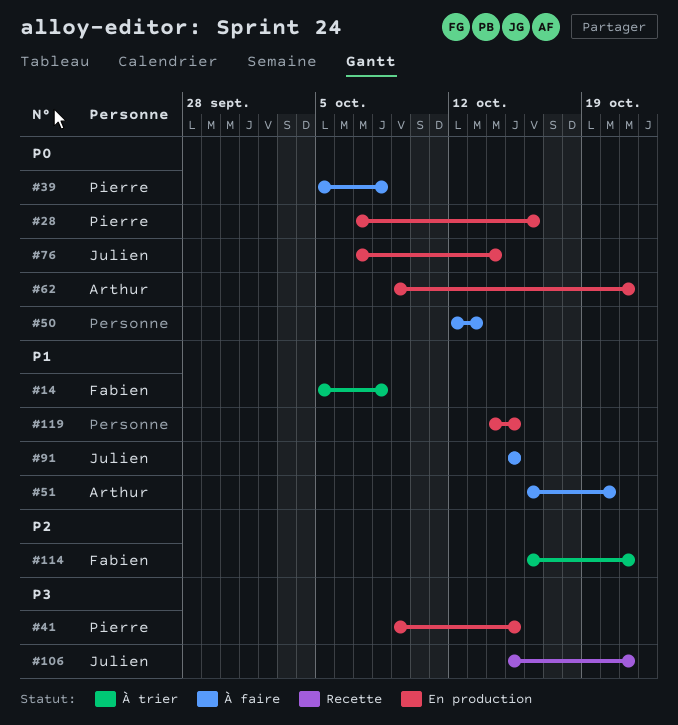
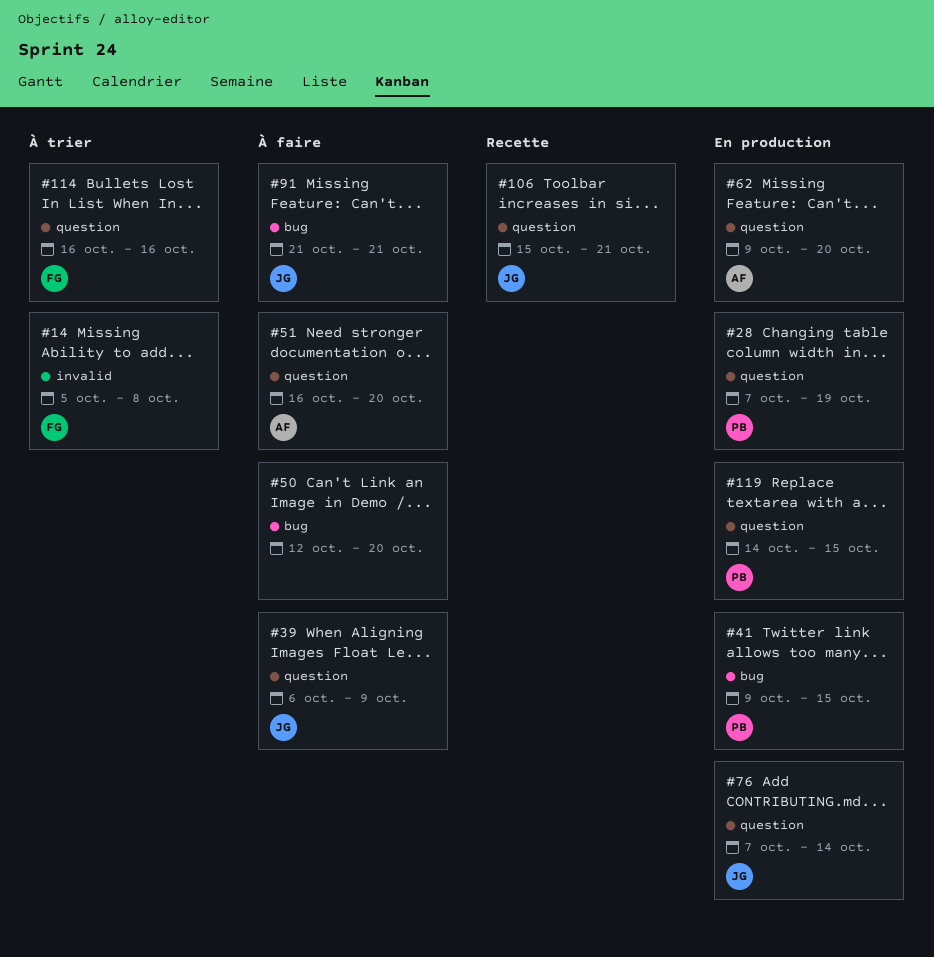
#28, due: Oct 16 -> Oct 19
#39, owner: Pierre -> Julien
#39, start: Oct 5 -> Oct 6
#39, due: Oct 8 -> Oct 9
#50, due: Oct 13 -> Oct 20
#62, due: Oct 21 -> Oct 20
#91, start: Oct 15 -> Oct 21
#91, due: Oct 15 -> Oct 21
#114, due: Oct 21 -> Oct 16
#119, owner: none -> Pierre

